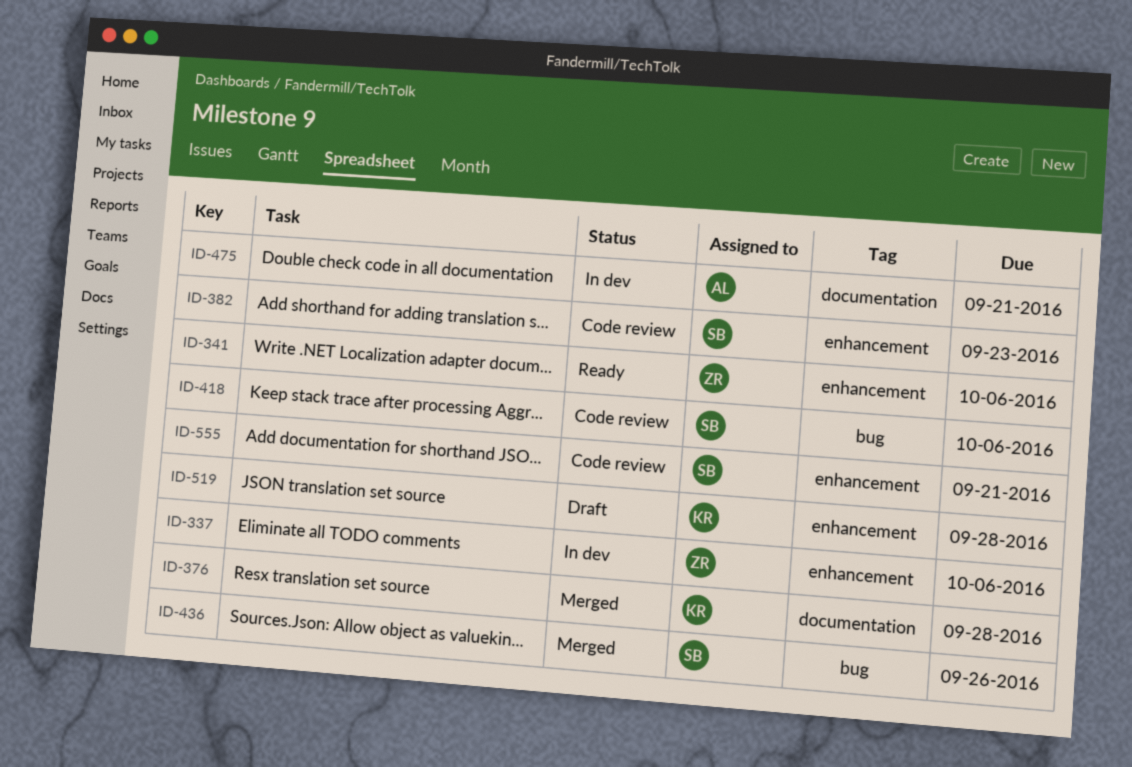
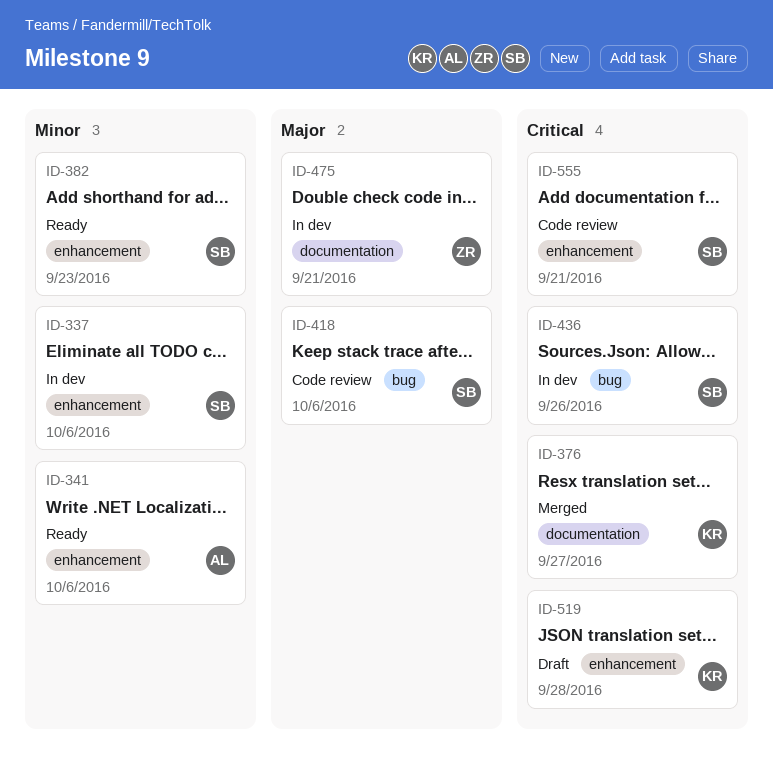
ID-337, owner: ZR -> SB
ID-341, owner: ZR -> AL
ID-376, due: Sep 28 -> Sep 27
ID-382, status: Code review -> Ready
ID-436, status: Merged -> In dev
ID-475, owner: AL -> ZR

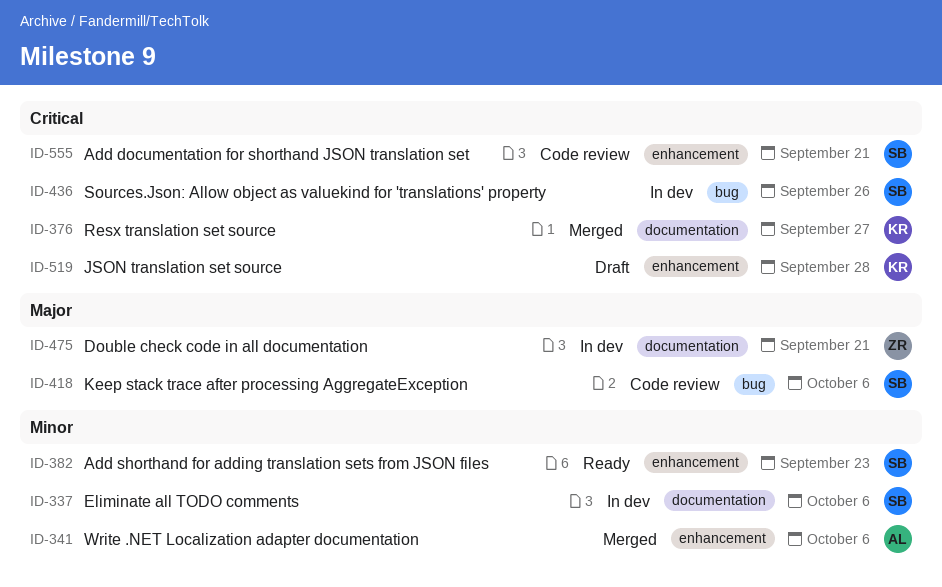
ID-337, label: enhancement -> documentation
ID-341, status: Ready -> Merged

